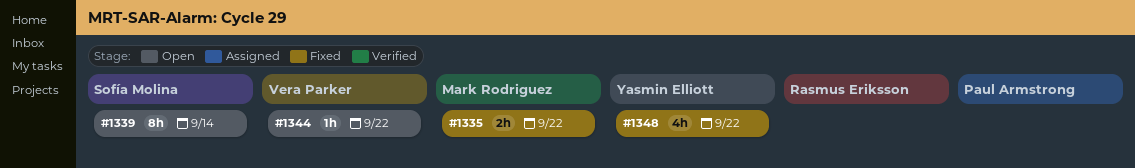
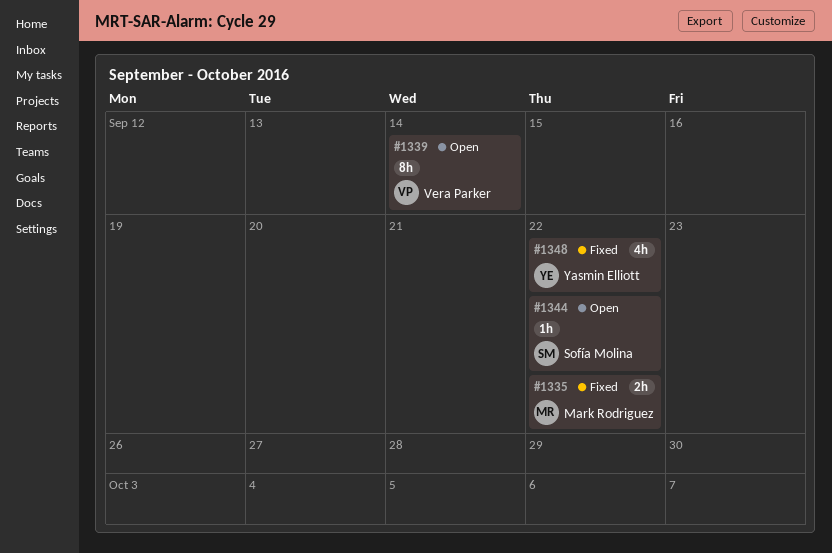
#1339, owner: Sofía Molina -> Vera Parker
#1344, owner: Vera Parker -> Sofía Molina

